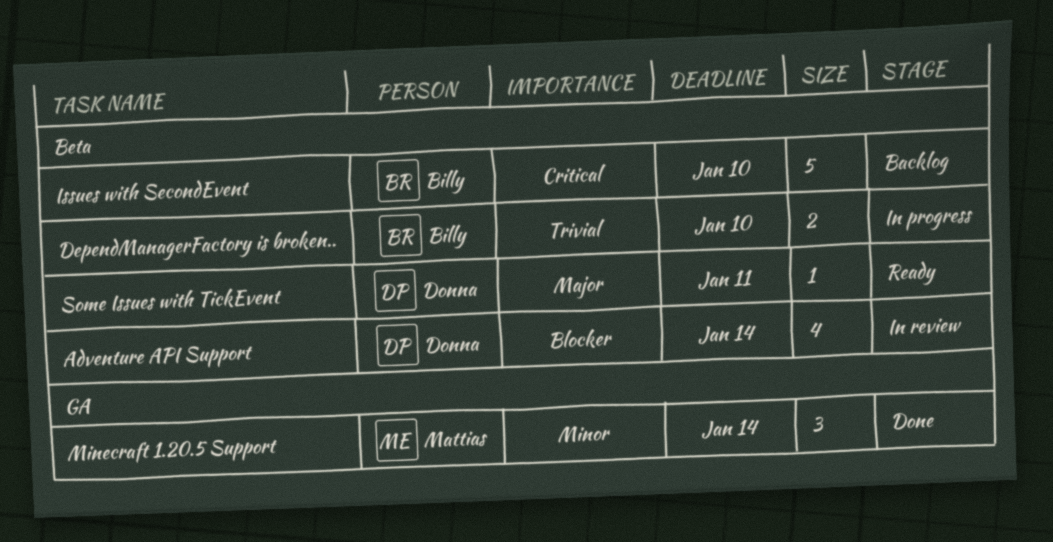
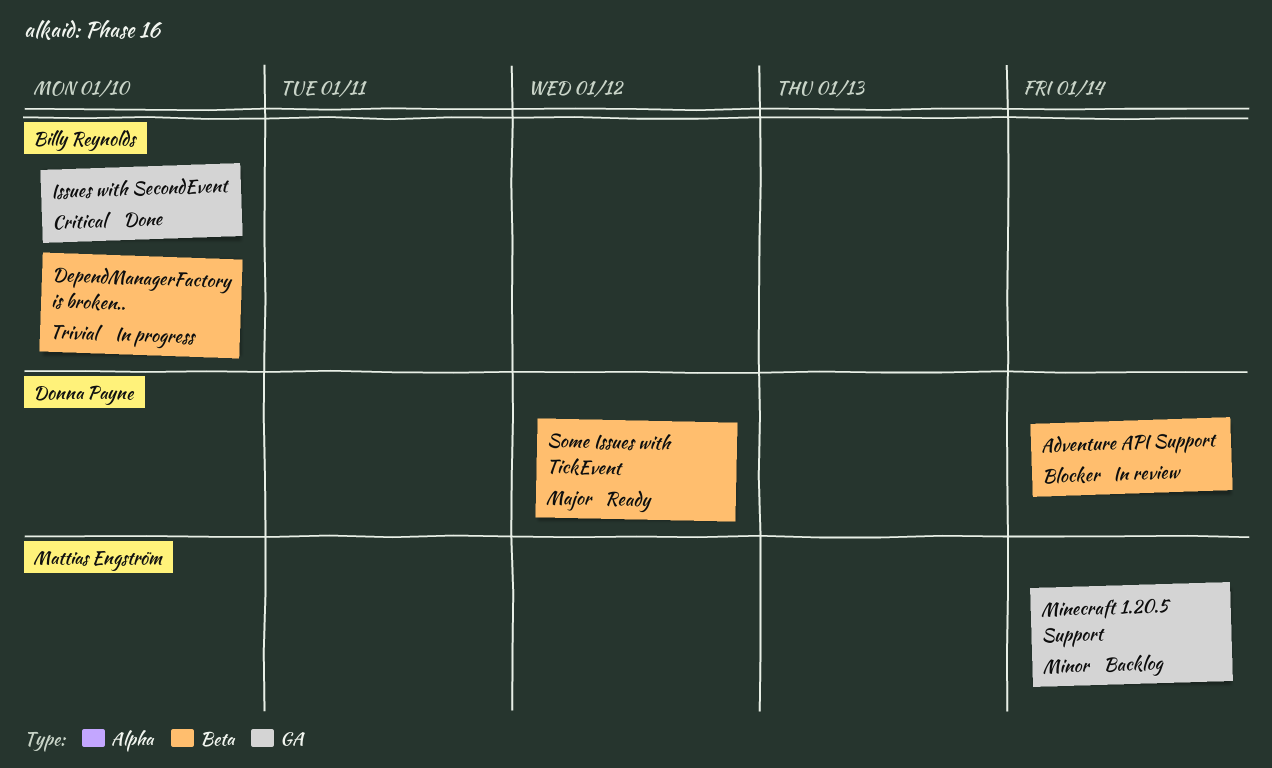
Issues with SecondEvent, status: Backlog -> Done
Issues with SecondEvent, label: Beta -> GA
Minecraft 1.20.5 Support, status: Done -> Backlog
Some Issues with TickEvent, due: Jan 11 -> Jan 12

